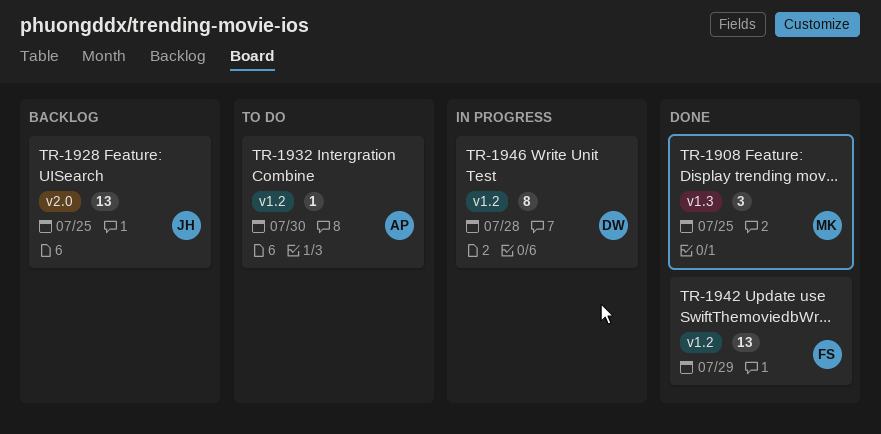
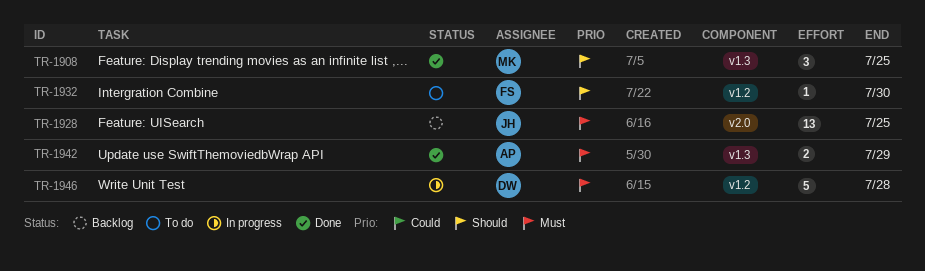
TR-1932, owner: AP -> FS
TR-1942, owner: FS -> AP
TR-1942, label: v1.2 -> v1.3
TR-1942, estimate: 13 -> 2
TR-1946, estimate: 8 -> 5

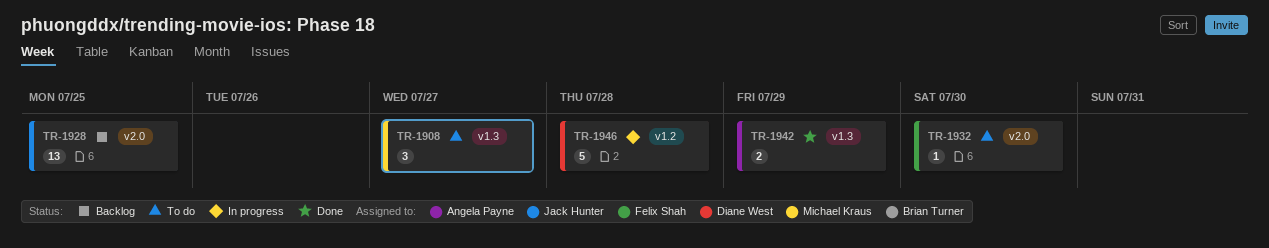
TR-1908, status: Done -> To do
TR-1908, due: Jul 25 -> Jul 27
TR-1932, label: v1.2 -> v2.0

